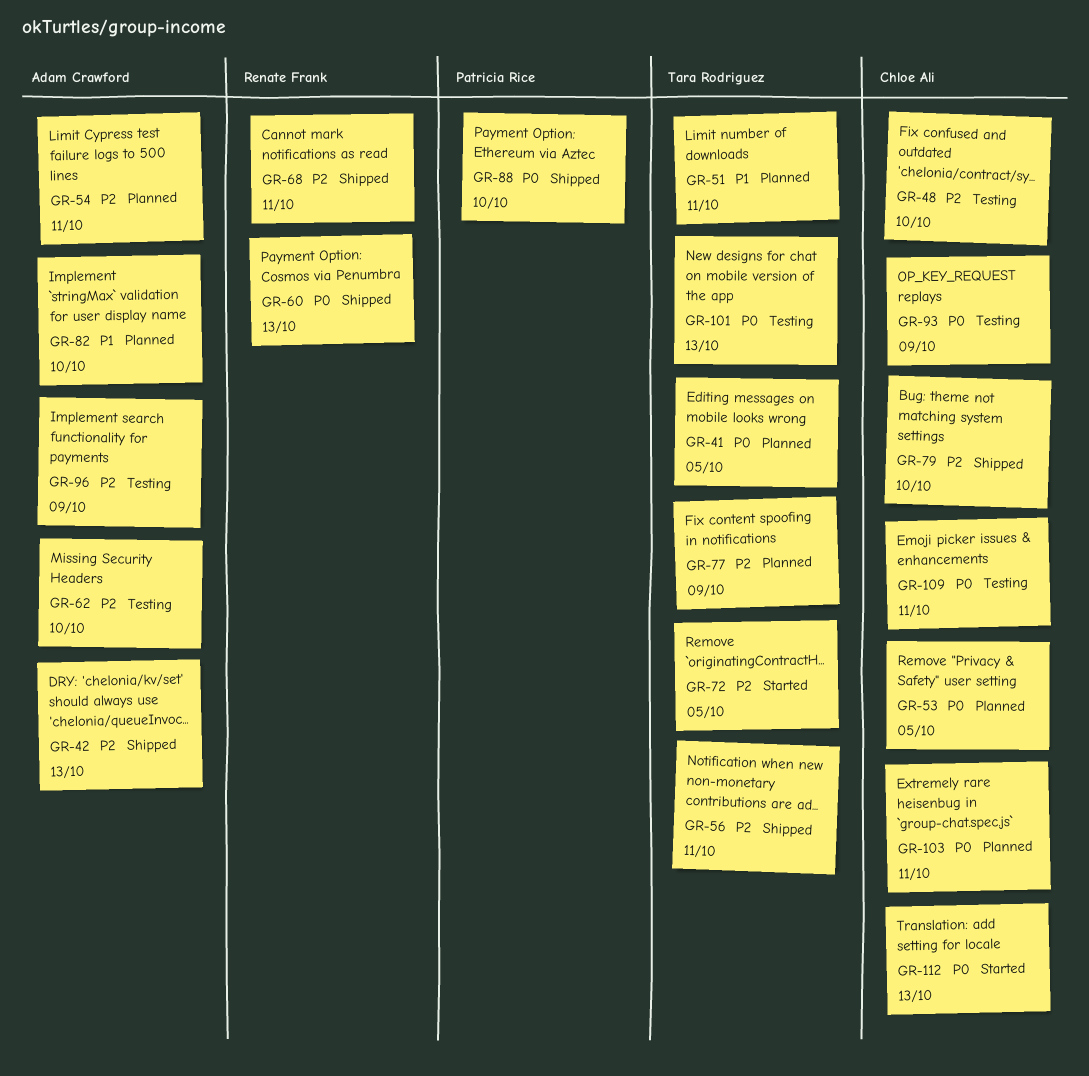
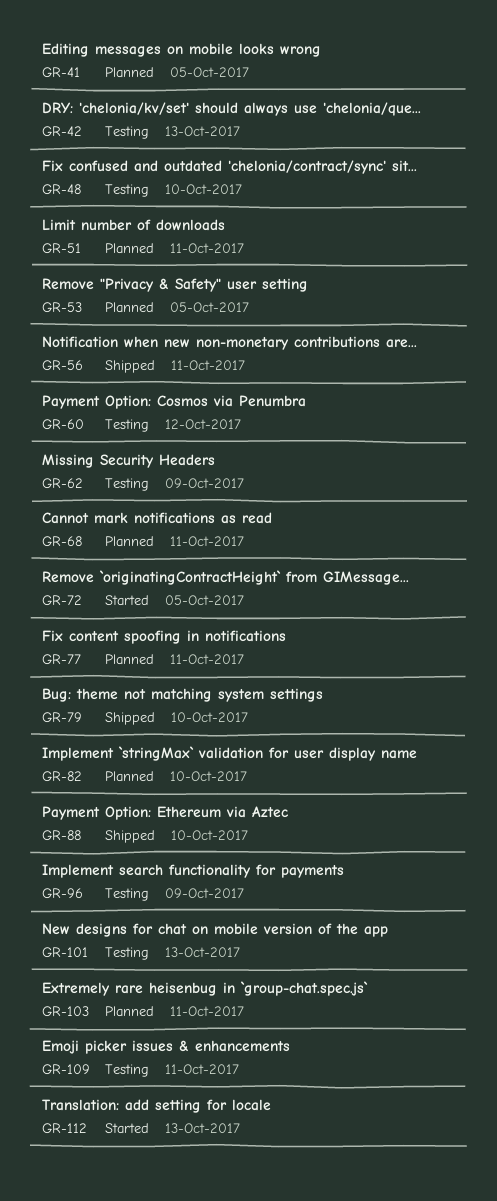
GR-42, status: Shipped -> Testing
GR-54: present -> none
GR-60, status: Shipped -> Testing
GR-60, due: Oct 13 -> Oct 12
GR-62, due: Oct 10 -> Oct 9
GR-68, status: Shipped -> Planned
GR-77, due: Oct 9 -> Oct 11
GR-93: present -> none

